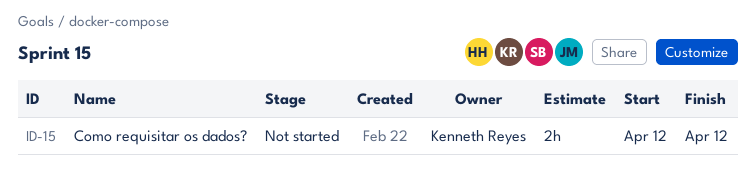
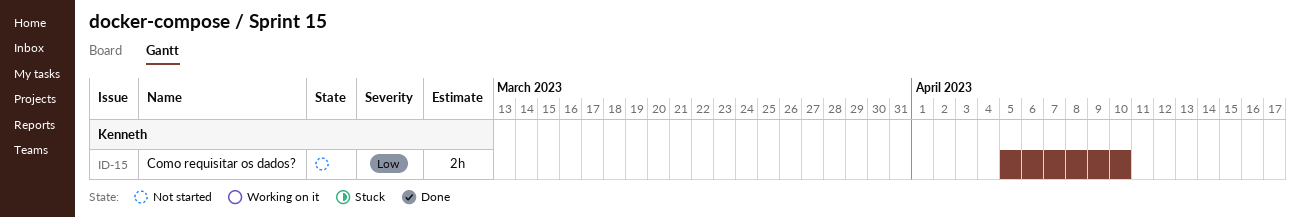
ID-15, start: Apr 12 -> Apr 5
ID-15, due: Apr 12 -> Apr 10

